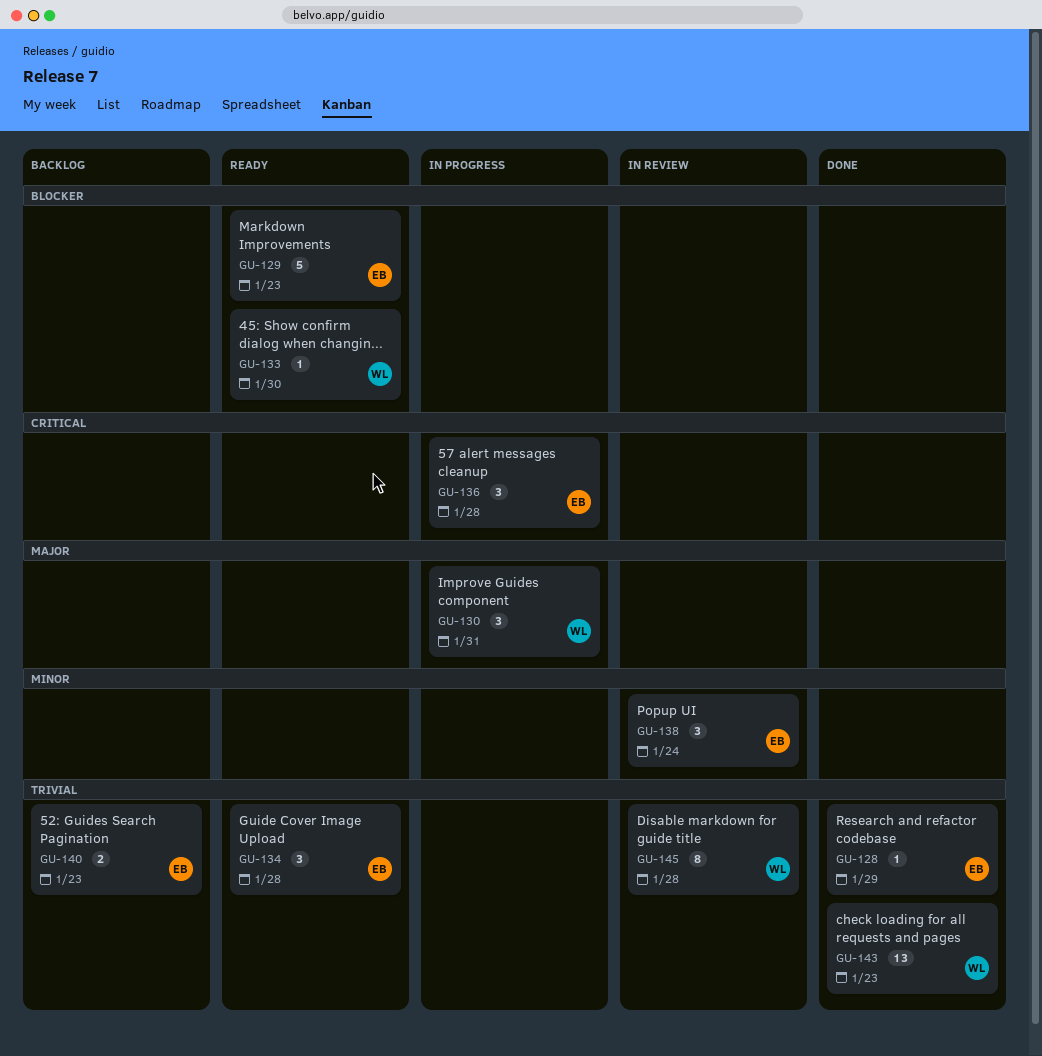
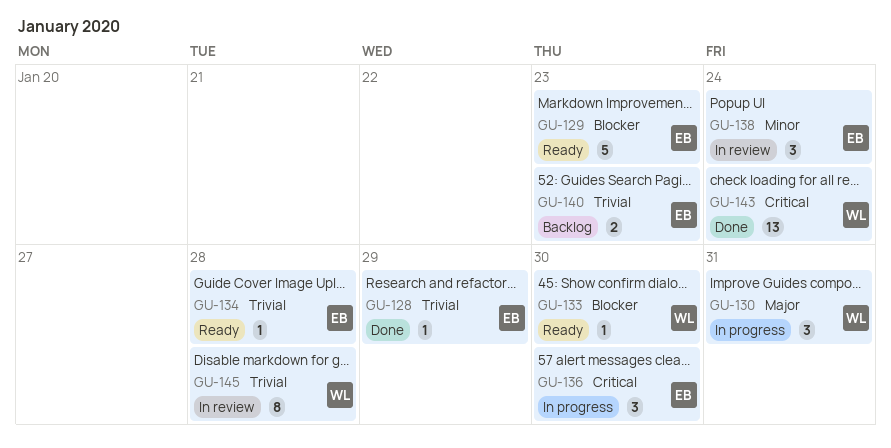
GU-134, estimate: 3 -> 1
GU-136, due: Jan 28 -> Jan 30
GU-143, priority: Trivial -> Critical
GU-143, due: Jan 23 -> Jan 24

